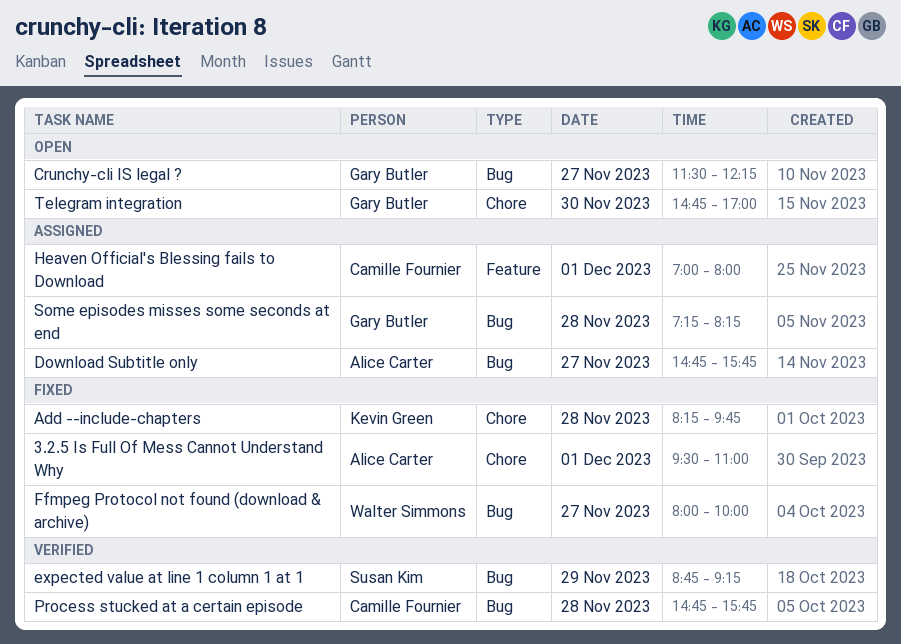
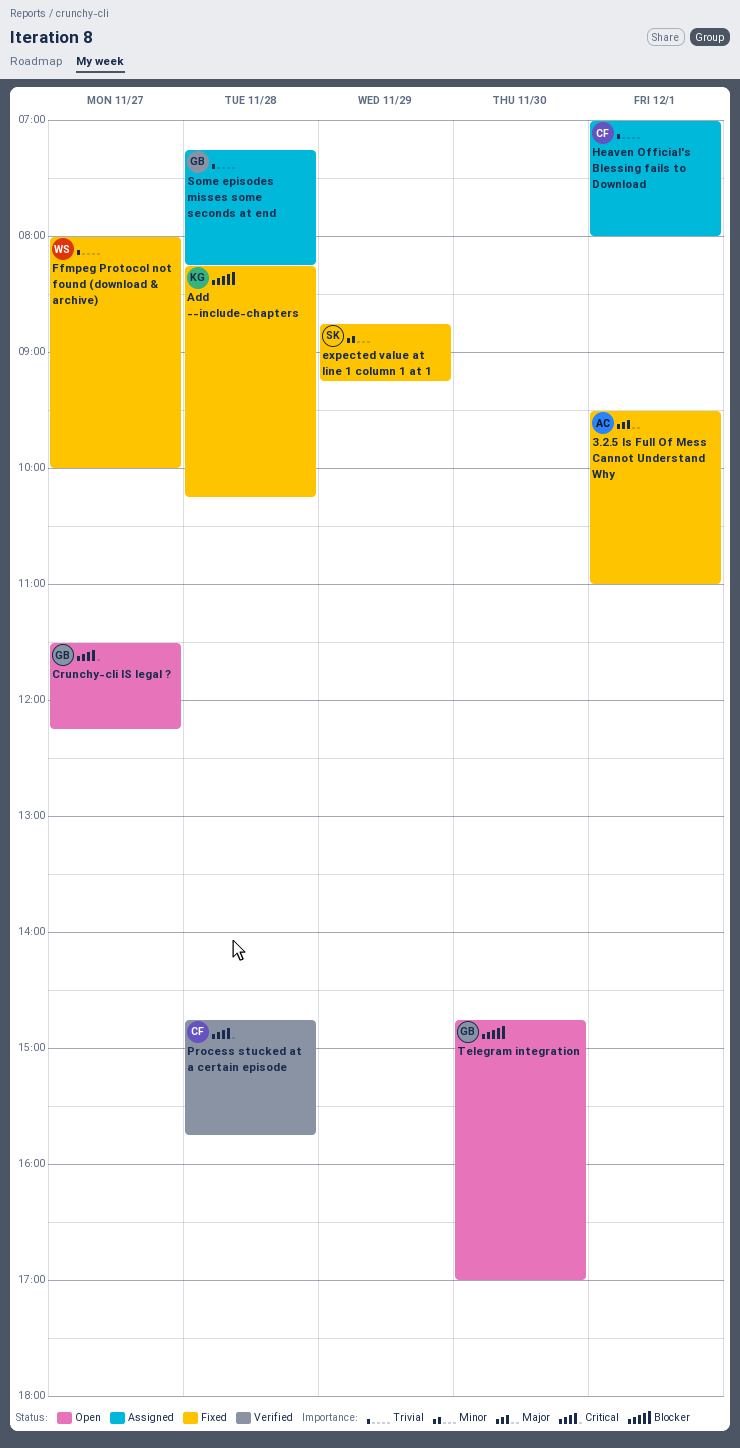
Add --include-chapters, ends: 09:45 -> 10:15
Download Subtitle only: present -> none
expected value at line 1 column 1 at 1, status: Verified -> Fixed

